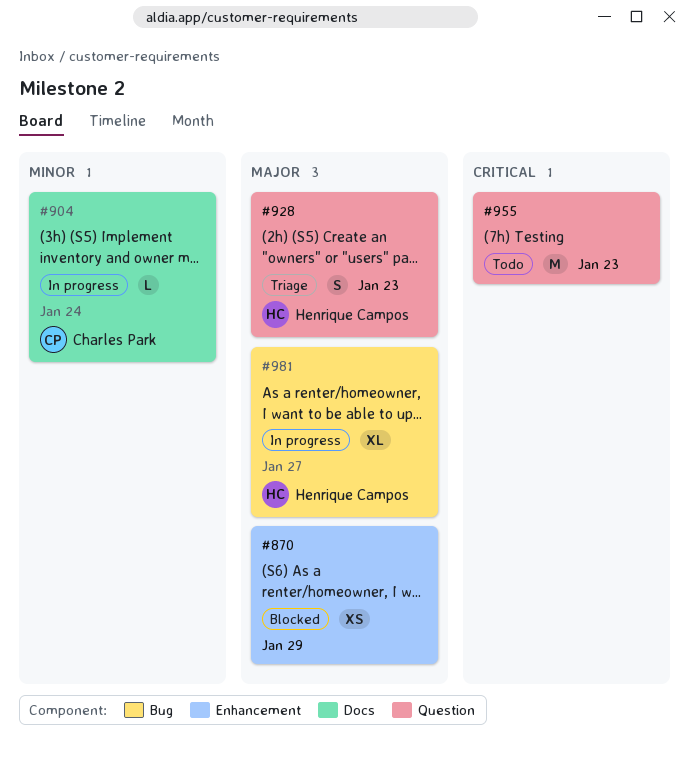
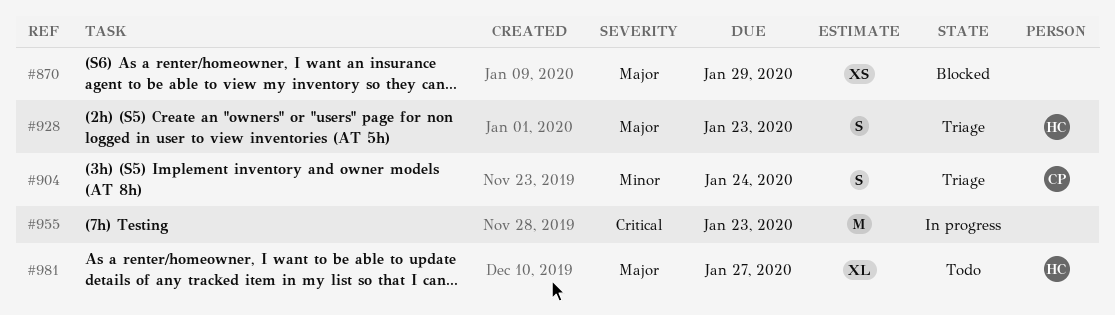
#904, status: In progress -> Triage
#904, estimate: L -> S
#955, status: Todo -> In progress
#981, status: In progress -> Todo

